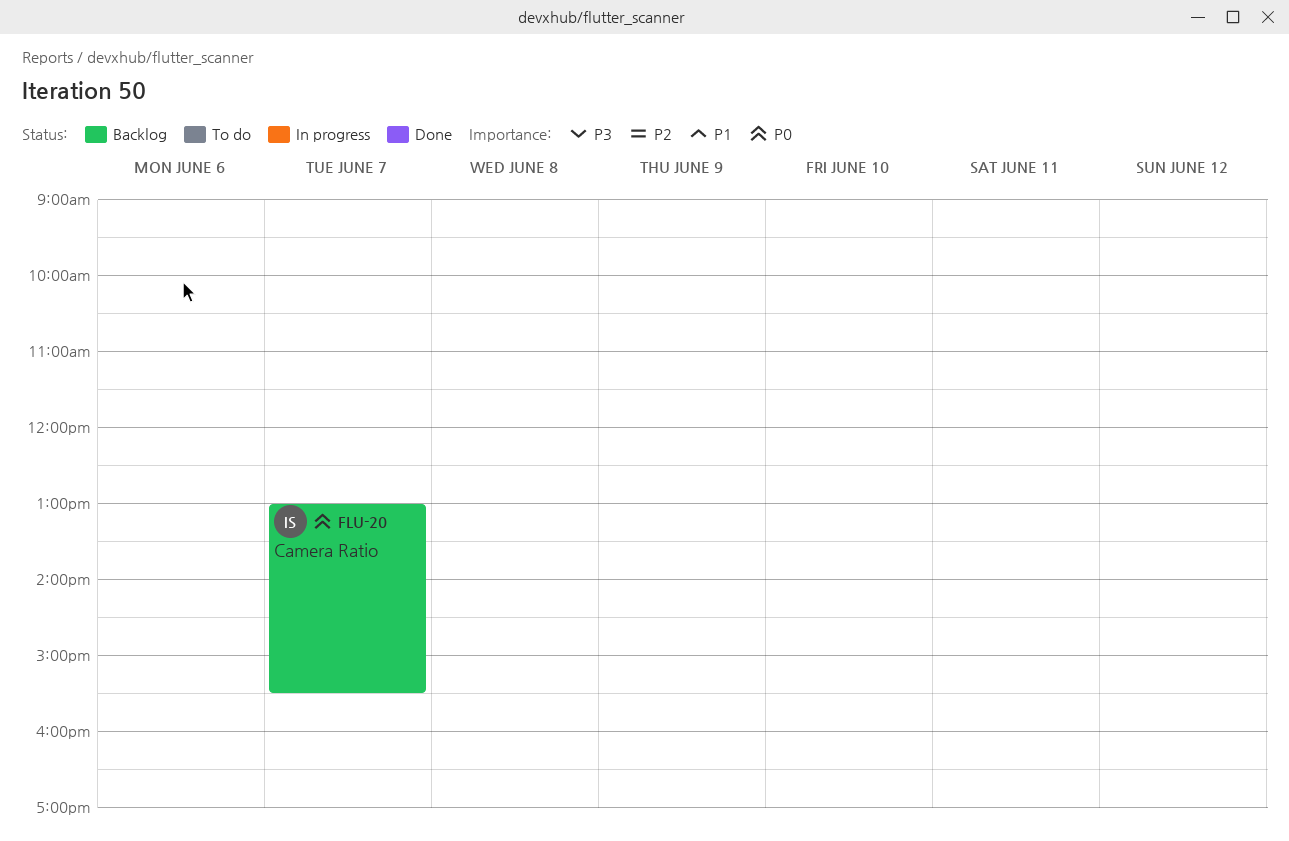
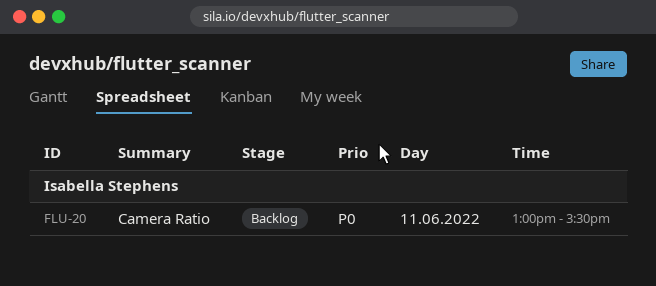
FLU-20, day: Jun 7 -> Jun 11

